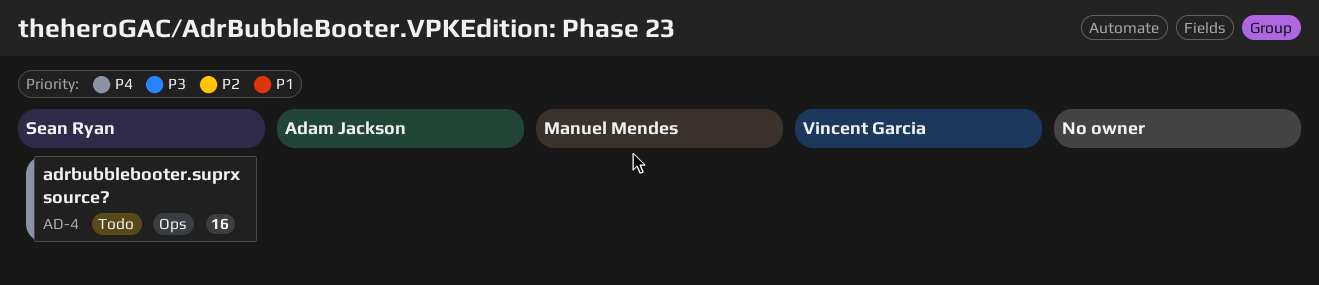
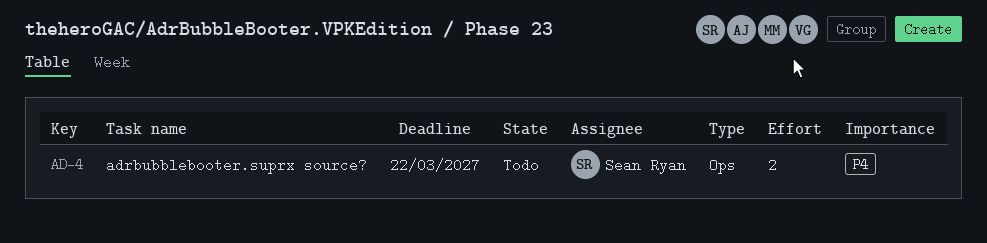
AD-4, estimate: 16 -> 2

